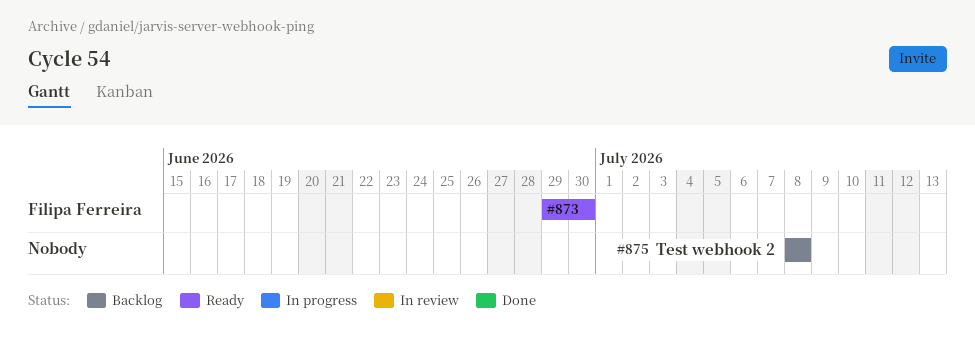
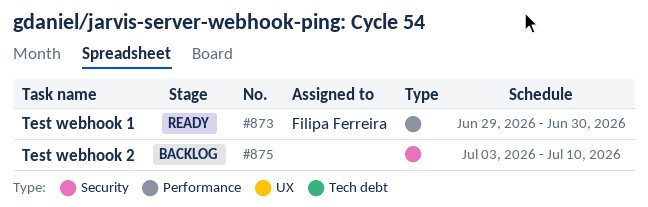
#875, start: Jul 8 -> Jul 3
#875, due: Jul 8 -> Jul 10

